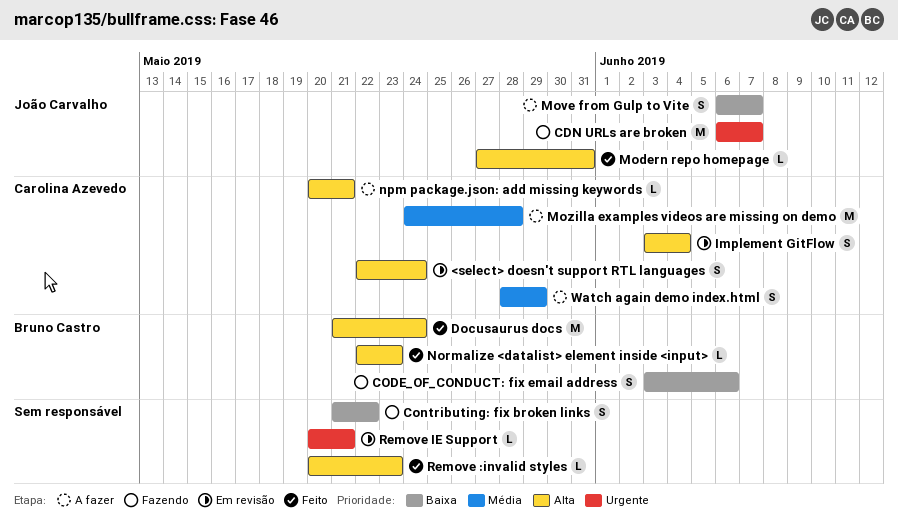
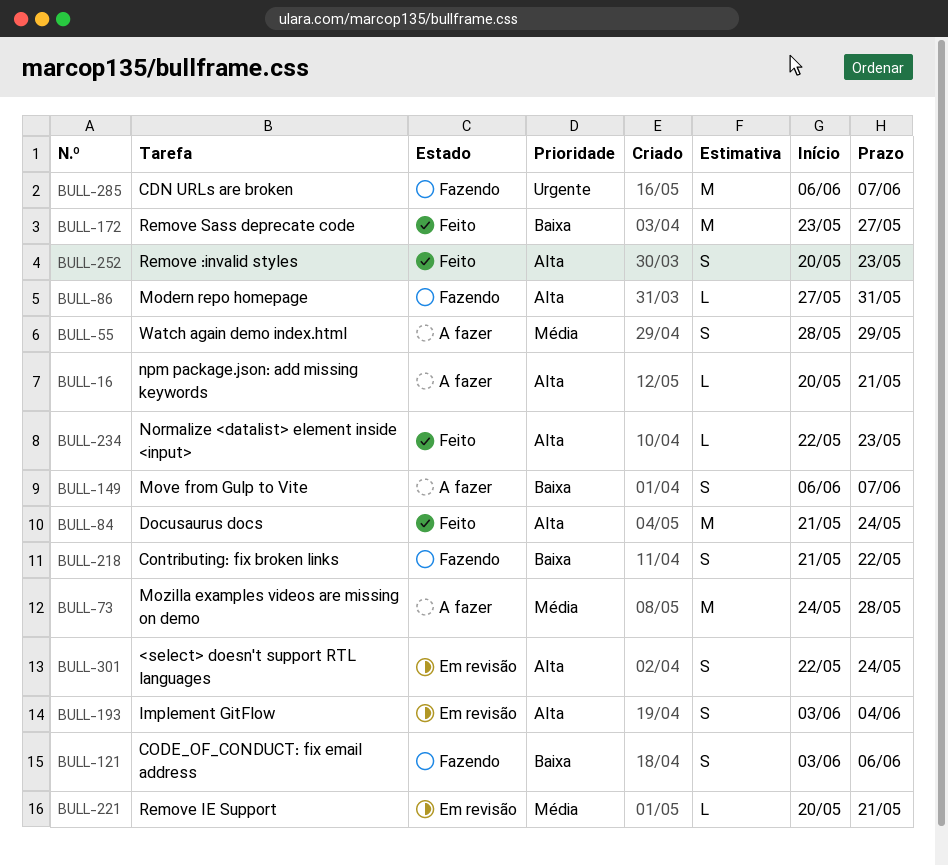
Modern repo homepage, status: Feito -> Fazendo
Remove :invalid styles, estimate: L -> S
Remove IE Support, priority: Urgente -> Média
Remove Sass deprecate code: none -> present

